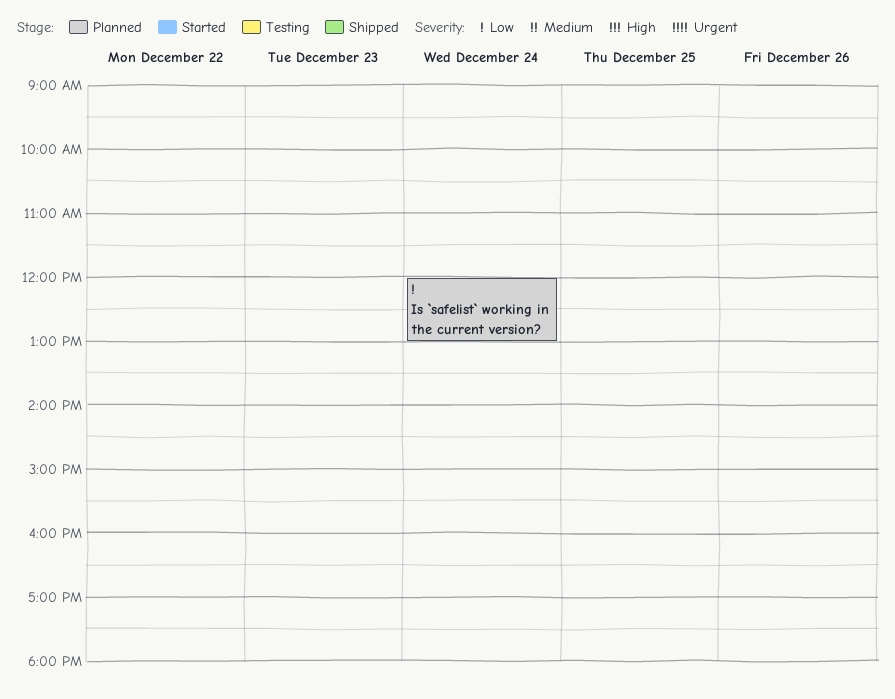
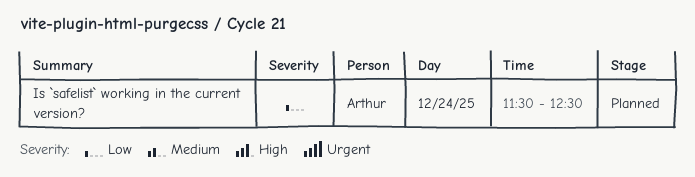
Is `safelist` working in the current version?, begins: 12:00 -> 11:30
Is `safelist` working in the current version?, ends: 13:00 -> 12:30

